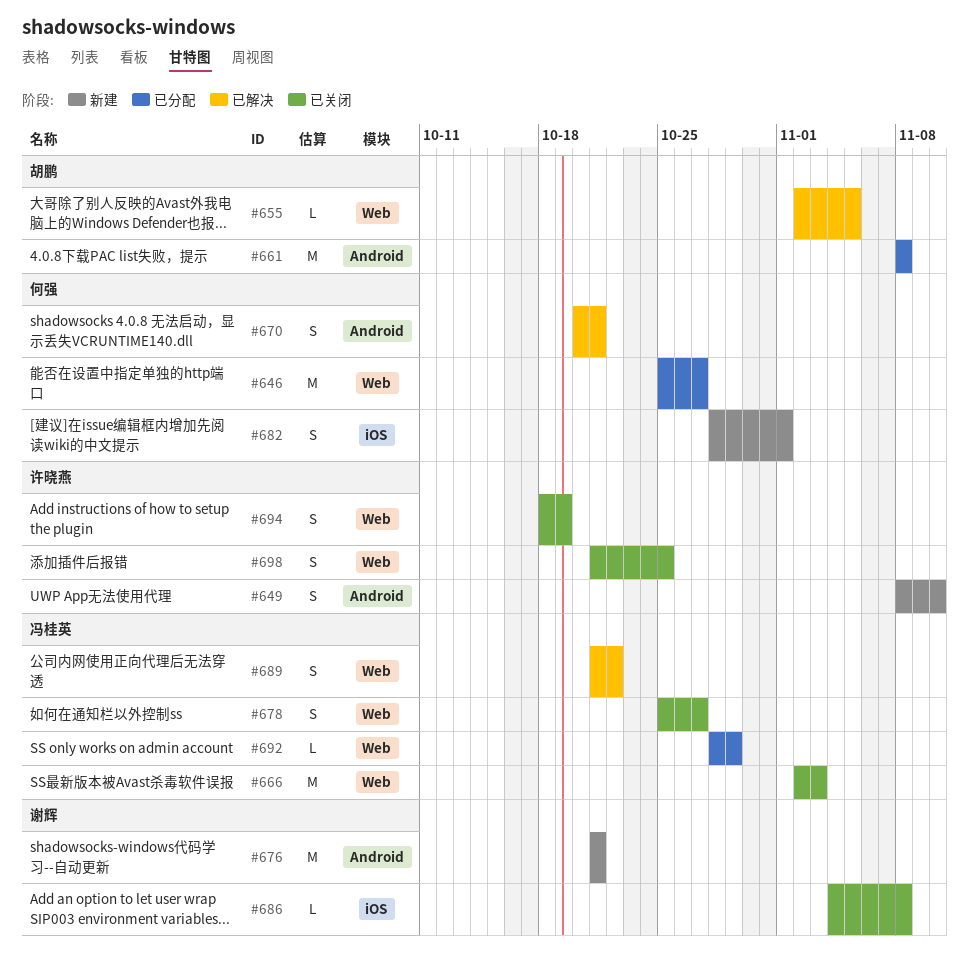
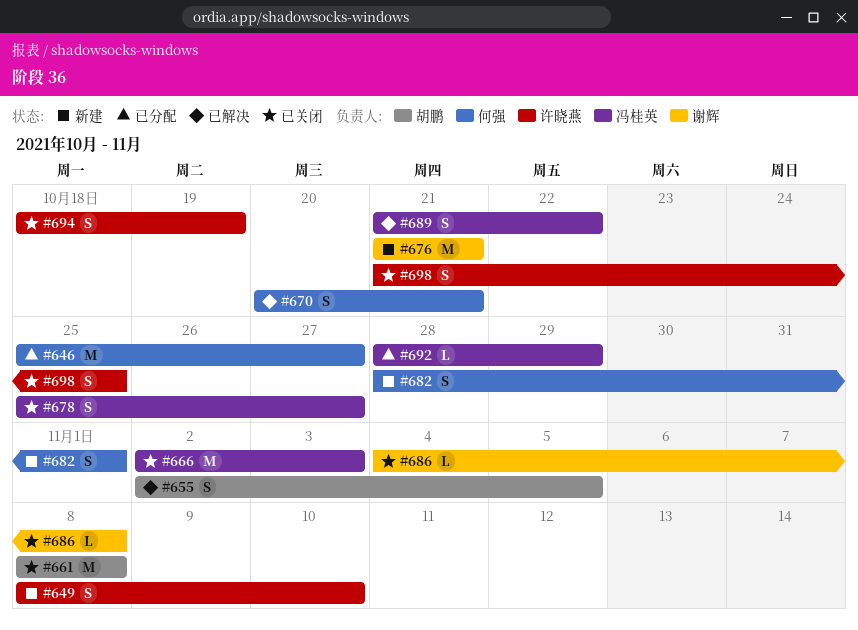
#655, estimate: L -> S
#661, status: 已分配 -> 已关闭

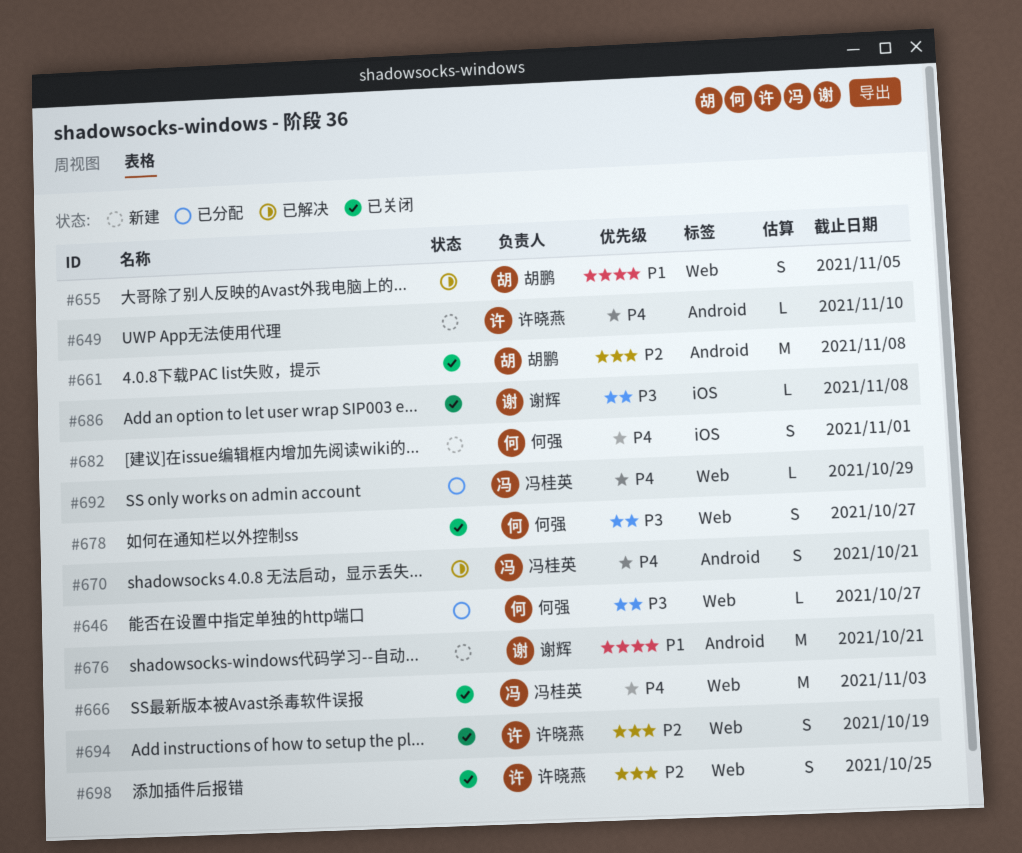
#646, estimate: M -> L
#649, estimate: S -> L
#670, owner: 何强 -> 冯桂英
#678, owner: 冯桂英 -> 何强
#689: present -> none

